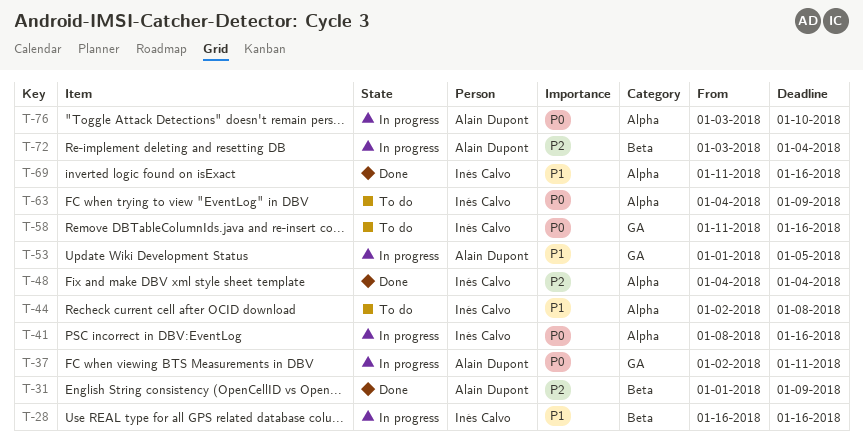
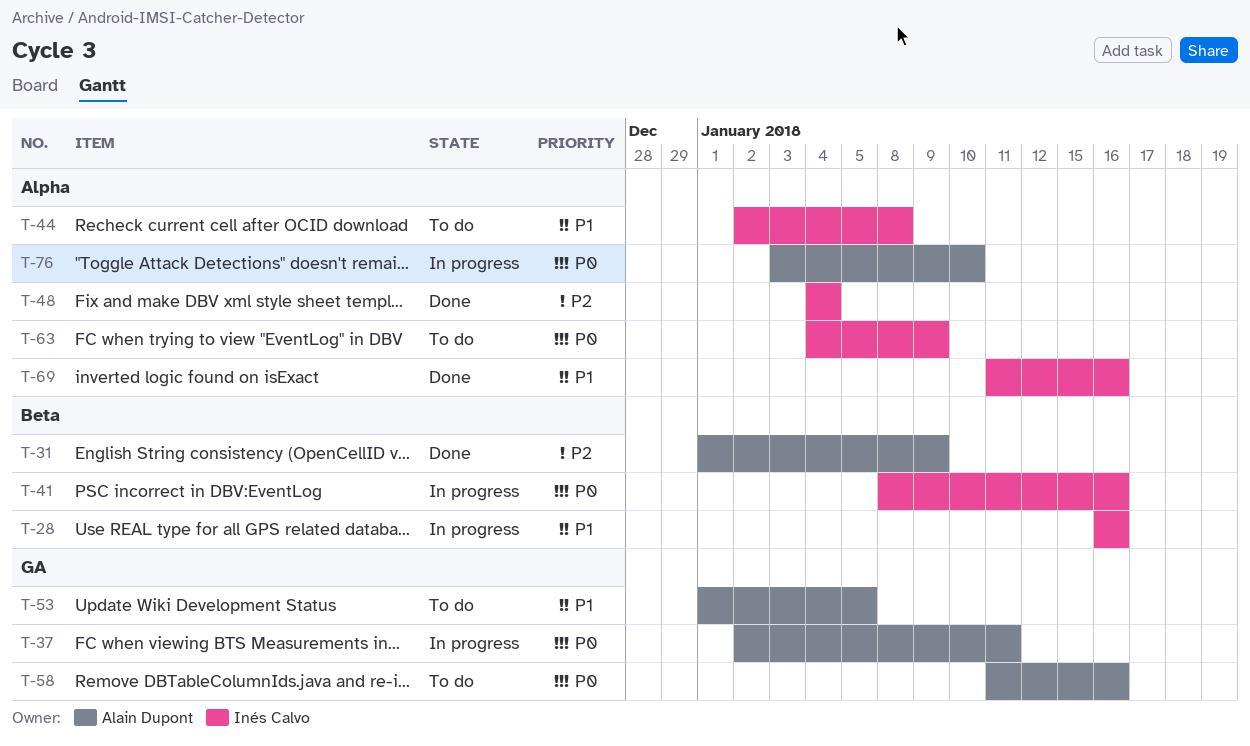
T-41, label: Alpha -> Beta
T-53, status: In progress -> To do
T-58, owner: Inés Calvo -> Alain Dupont
T-72: present -> none

